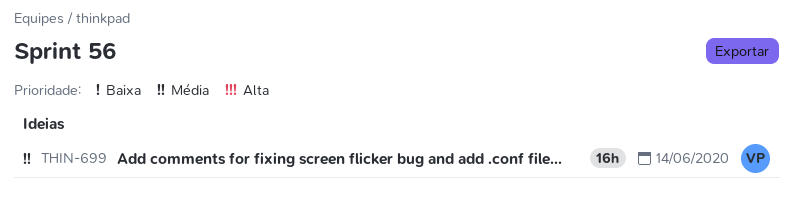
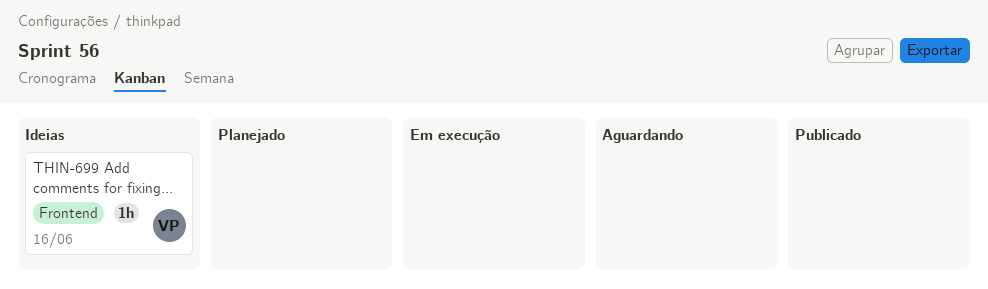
THIN-699, estimate: 16h -> 1h
THIN-699, due: Jun 14 -> Jun 16

